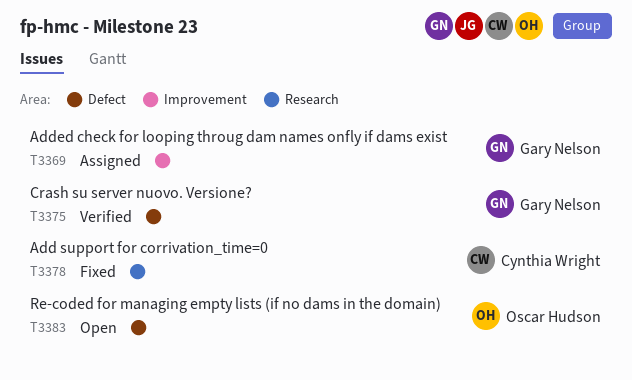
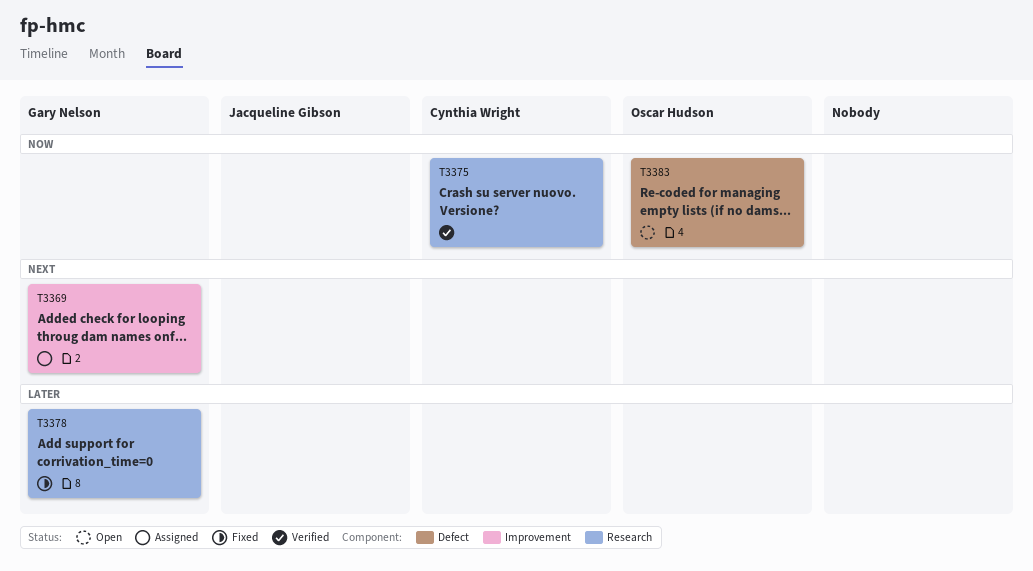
T3375, owner: Gary Nelson -> Cynthia Wright
T3375, label: Defect -> Research
T3378, owner: Cynthia Wright -> Gary Nelson

